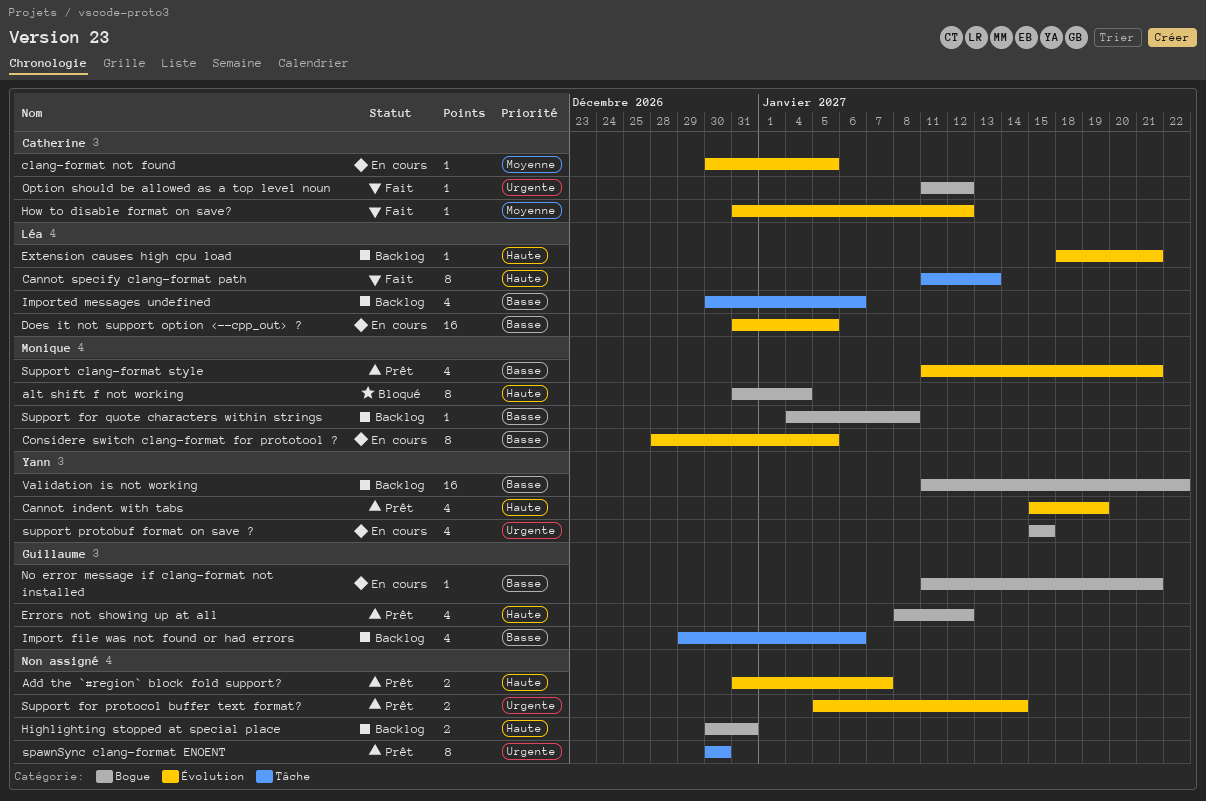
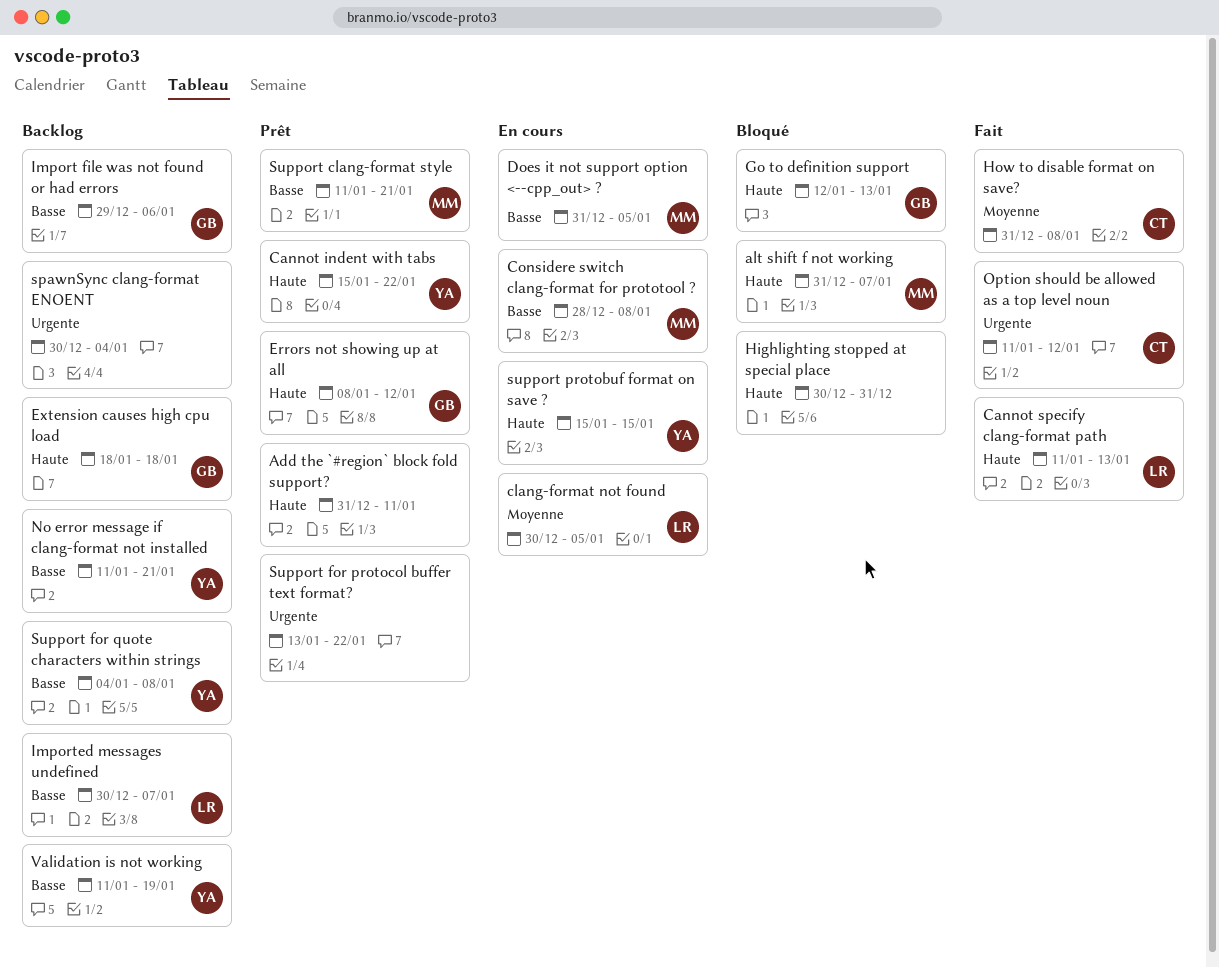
Add the `#region` block fold support?, due: Jan 7 -> Jan 11
alt shift f not working, due: Jan 4 -> Jan 7
Cannot indent with tabs, due: Jan 19 -> Jan 22
clang-format not found, owner: Catherine -> Léa
Considere switch clang-format for prototool ?, due: Jan 5 -> Jan 8
Does it not support option <--cpp_out> ?, owner: Léa -> Monique
Extension causes high cpu load, owner: Léa -> Guillaume
Extension causes high cpu load, due: Jan 21 -> Jan 18
Go to definition support: none -> present
Highlighting stopped at special place, status: Backlog -> Bloqué
How to disable format on save?, due: Jan 12 -> Jan 8
Imported messages undefined, due: Jan 6 -> Jan 7
No error message if clang-format not installed, status: En cours -> Backlog
No error message if clang-format not installed, owner: Guillaume -> Yann
spawnSync clang-format ENOENT, status: Prêt -> Backlog
spawnSync clang-format ENOENT, due: Dec 30 -> Jan 4
Support for protocol buffer text format?, start: Jan 5 -> Jan 13
Support for protocol buffer text format?, due: Jan 14 -> Jan 22
Support for quote characters within strings, owner: Monique -> Yann
support protobuf format on save ?, priority: Urgente -> Haute
Validation is not working, due: Jan 22 -> Jan 19

